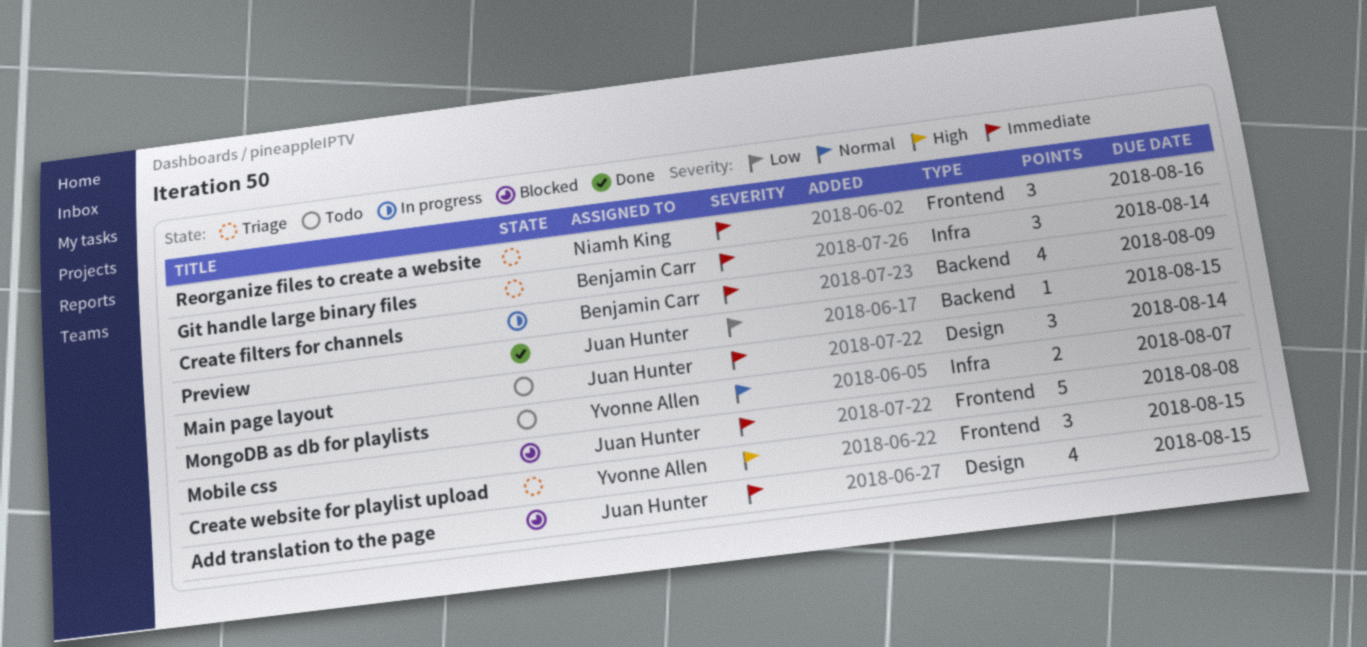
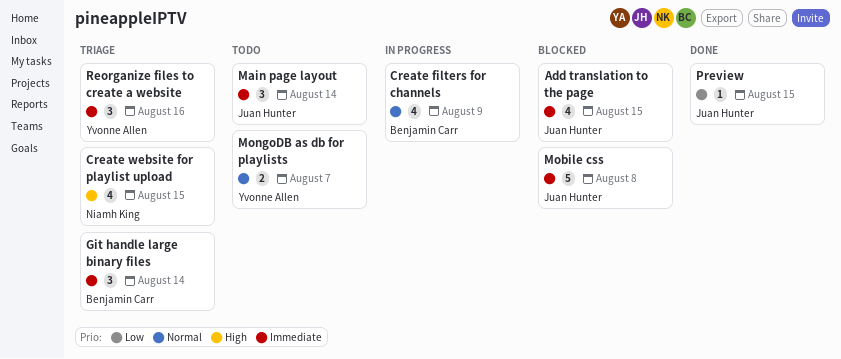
Create filters for channels, priority: Immediate -> Normal
Create website for playlist upload, owner: Yvonne Allen -> Niamh King
Create website for playlist upload, estimate: 3 -> 4
Reorganize files to create a website, owner: Niamh King -> Yvonne Allen

